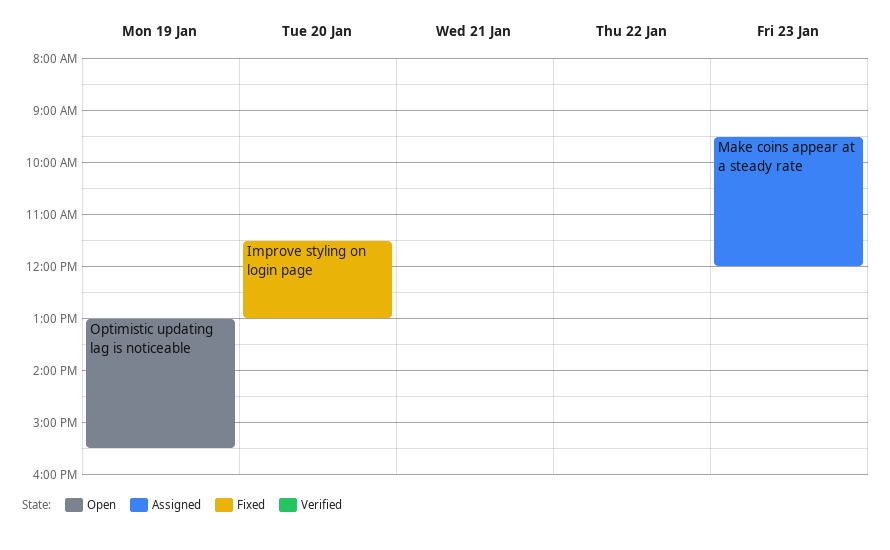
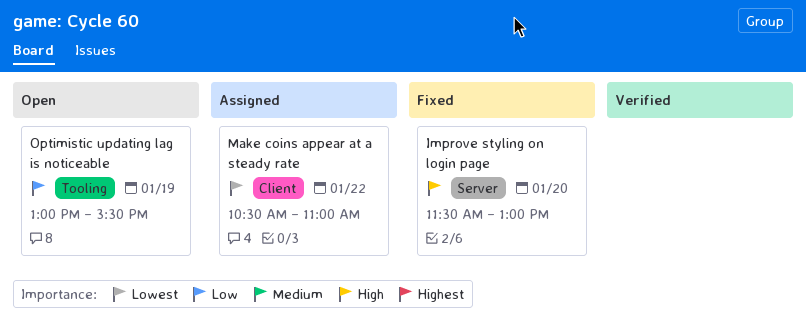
Make coins appear at a steady rate, day: Jan 23 -> Jan 22
Make coins appear at a steady rate, begins: 09:30 -> 10:30
Make coins appear at a steady rate, ends: 12:00 -> 11:00

